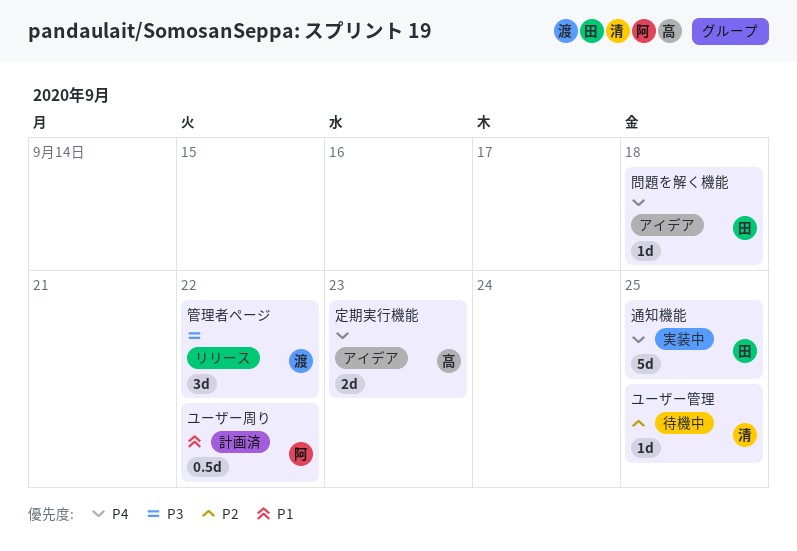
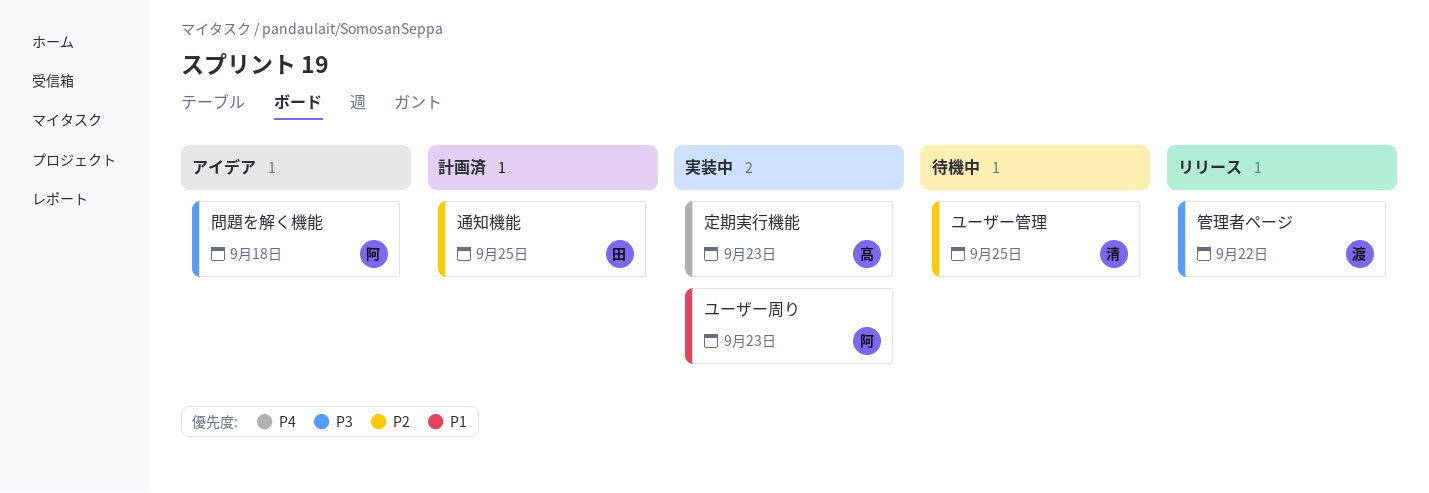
ユーザー周り, status: 計画済 -> 実装中
ユーザー周り, due: Sep 22 -> Sep 23
問題を解く機能, owner: 田 -> 阿
問題を解く機能, priority: P4 -> P3
定期実行機能, status: アイデア -> 実装中
通知機能, status: 実装中 -> 計画済
通知機能, priority: P4 -> P2

